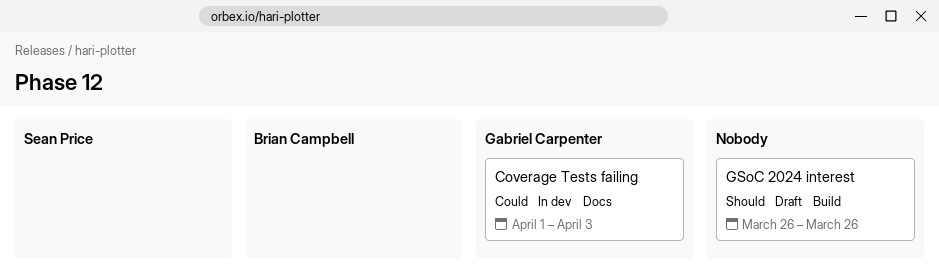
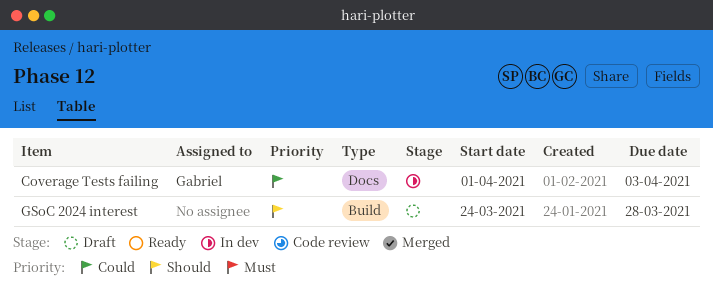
GSoC 2024 interest, start: Mar 26 -> Mar 24
GSoC 2024 interest, due: Mar 26 -> Mar 28

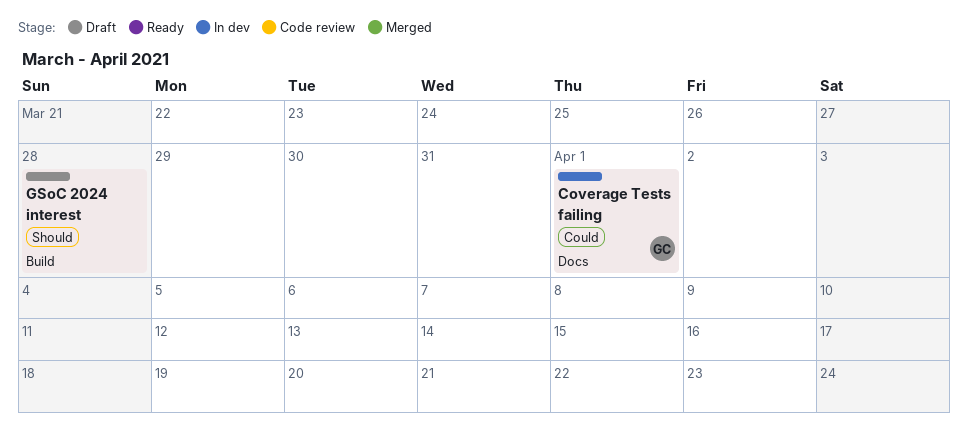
Coverage Tests failing, due: Apr 3 -> Apr 1

